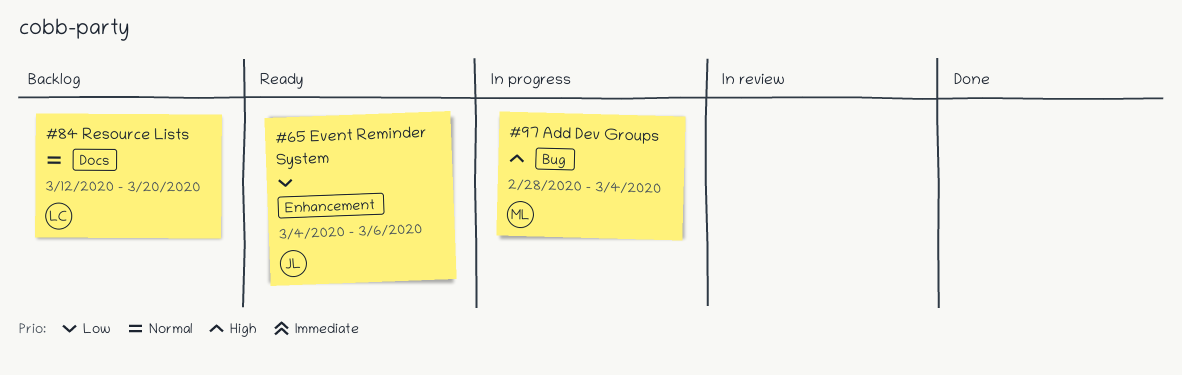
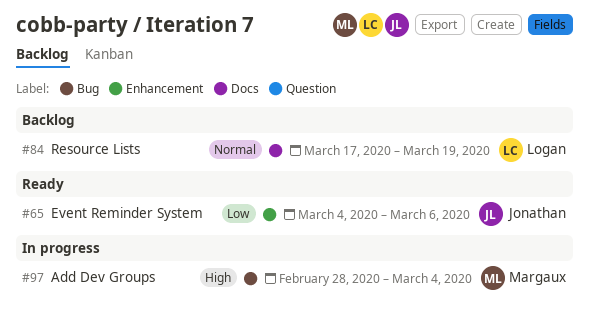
#84, start: Mar 12 -> Mar 17
#84, due: Mar 20 -> Mar 19

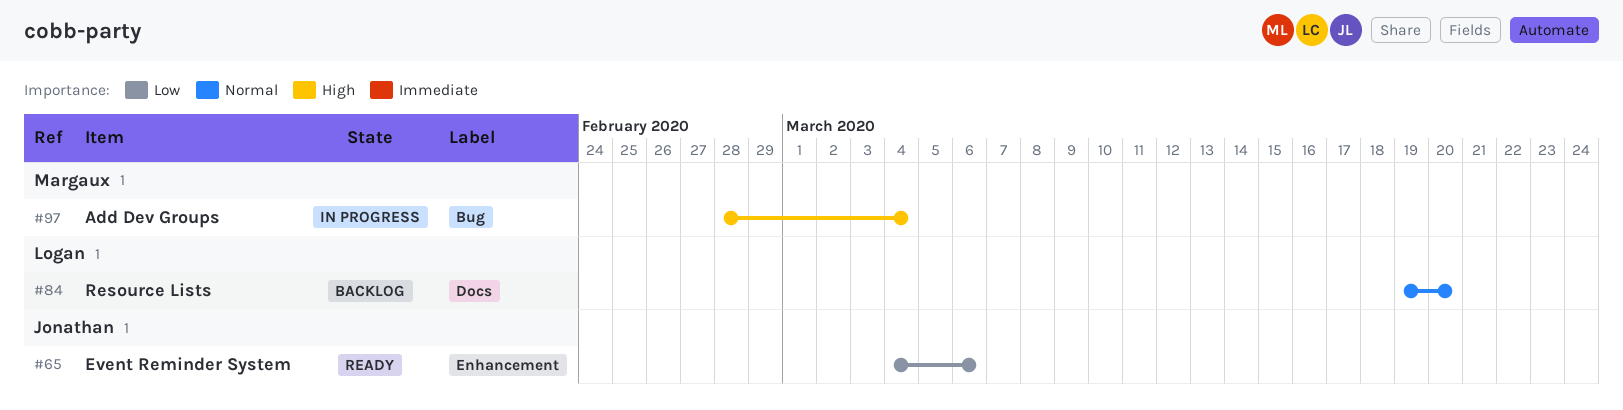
#84, start: Mar 17 -> Mar 19
#84, due: Mar 19 -> Mar 20

